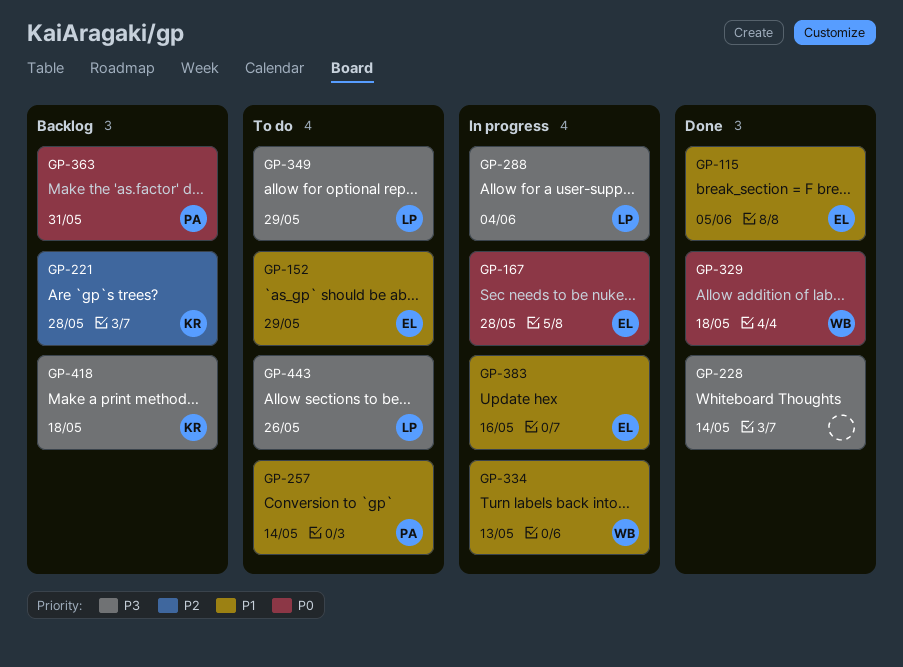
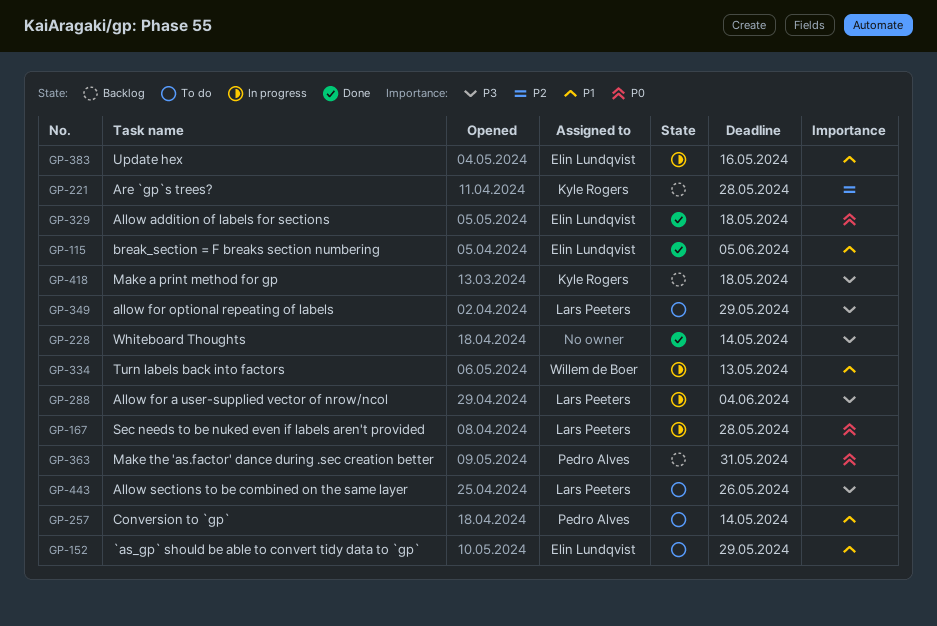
GP-167, owner: Elin Lundqvist -> Lars Peeters
GP-329, owner: Willem de Boer -> Elin Lundqvist

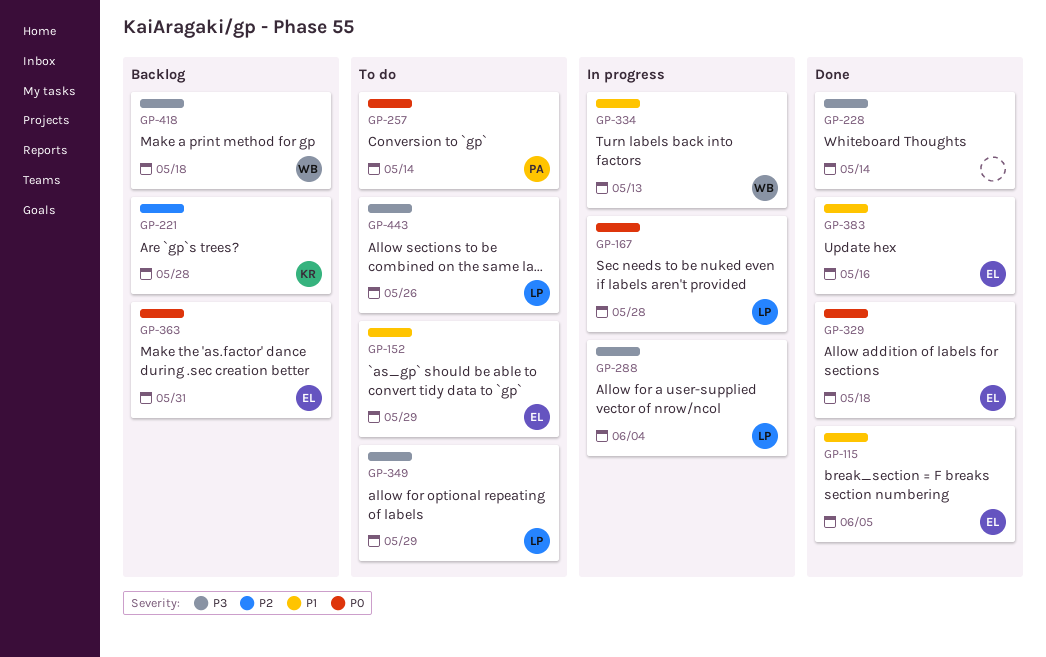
GP-257, priority: P1 -> P0
GP-363, owner: Pedro Alves -> Elin Lundqvist
GP-383, status: In progress -> Done
GP-418, owner: Kyle Rogers -> Willem de Boer

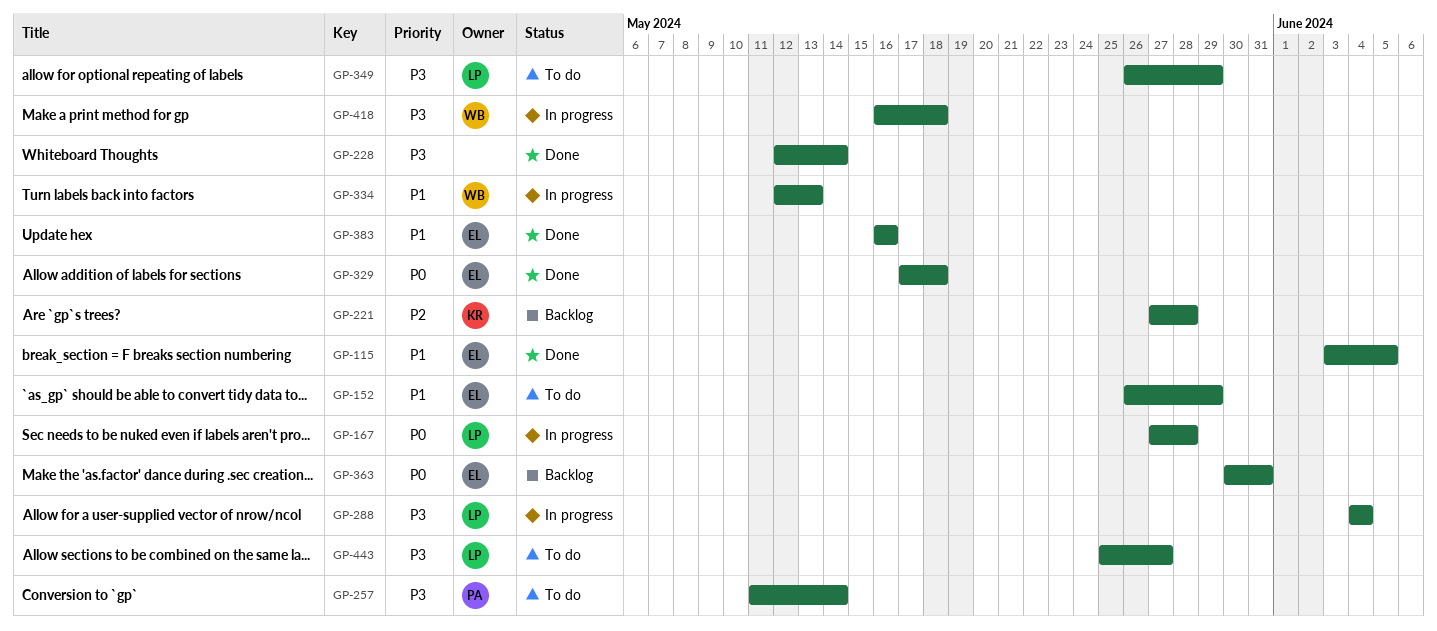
GP-257, priority: P0 -> P3
GP-418, status: Backlog -> In progress
GP-443, due: May 26 -> May 27

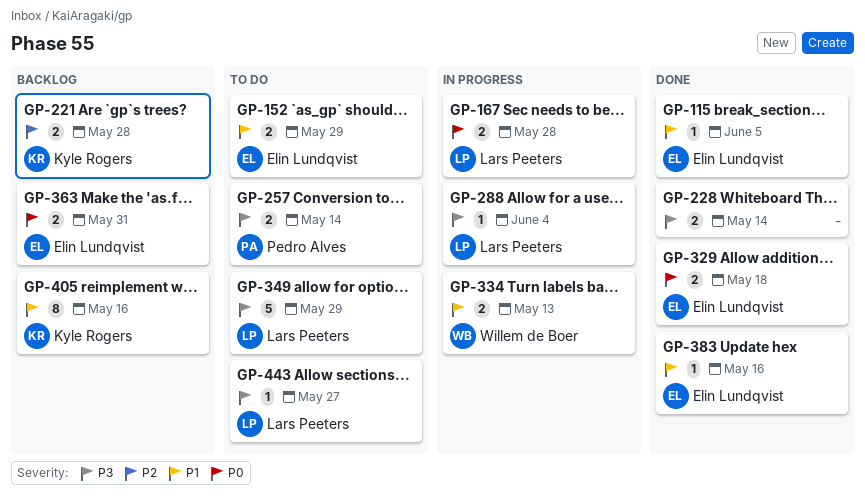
GP-405: none -> present
GP-418: present -> none

